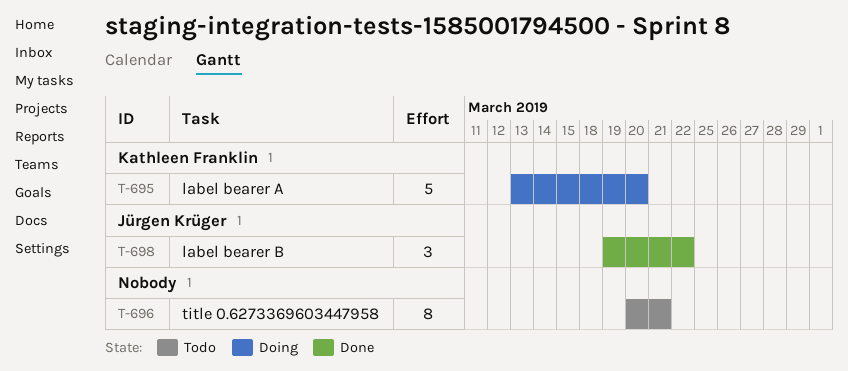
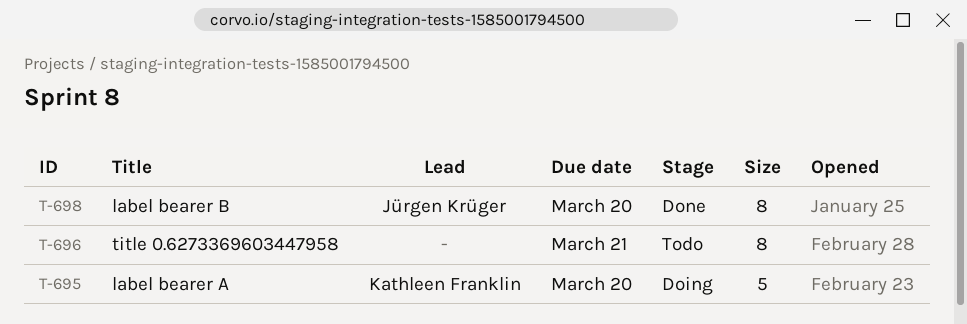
T-698, estimate: 3 -> 8
T-698, due: Mar 22 -> Mar 20

